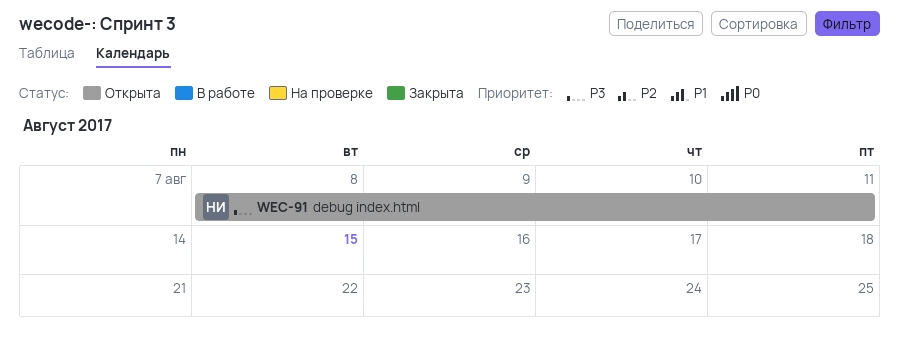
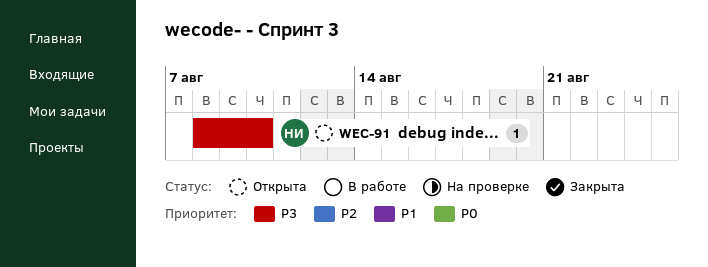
WEC-91, due: Aug 11 -> Aug 10

